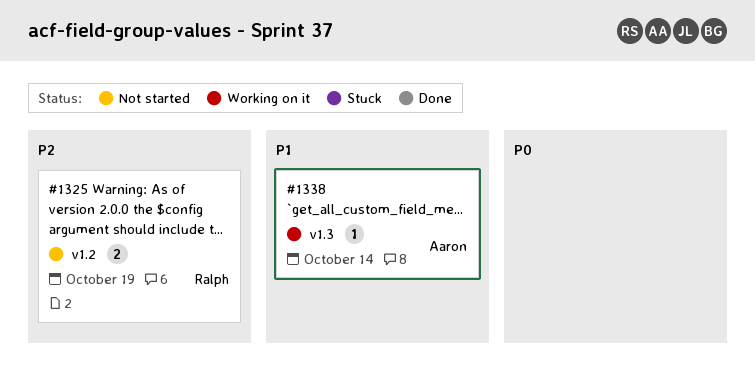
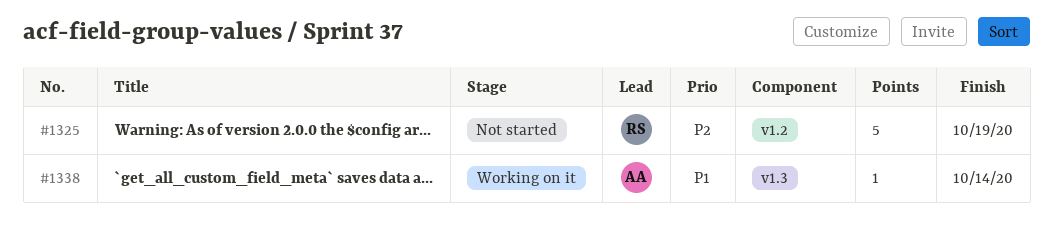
#1325, estimate: 2 -> 5

